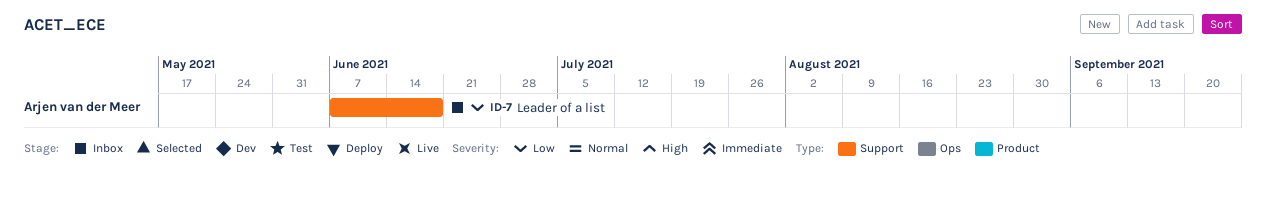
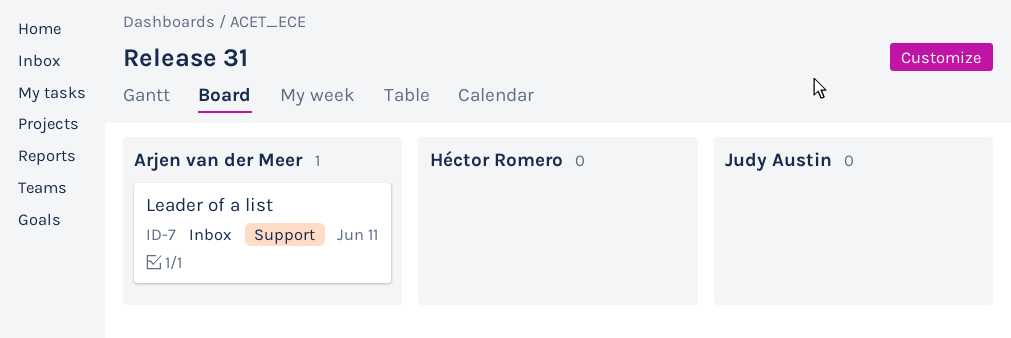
ID-7, due: Jun 18 -> Jun 11

